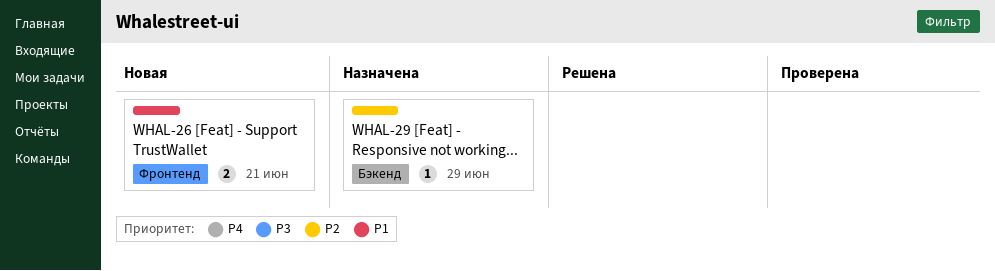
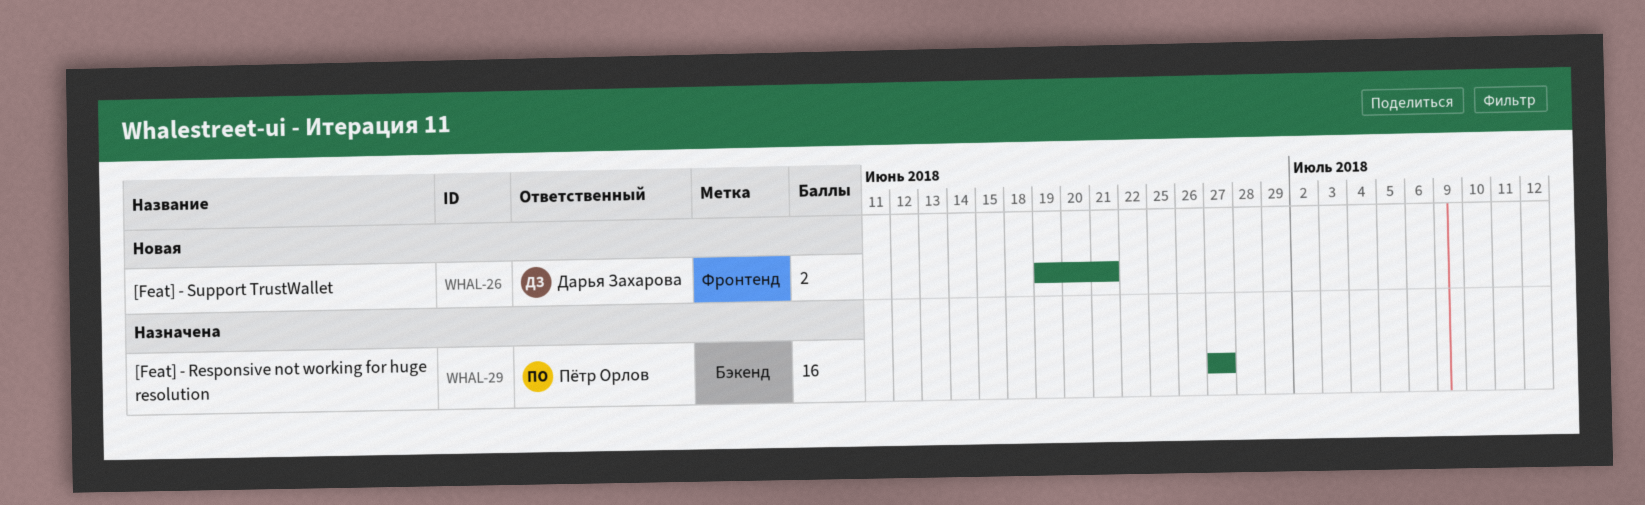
WHAL-29, estimate: 1 -> 16
WHAL-29, due: Jun 29 -> Jun 27

